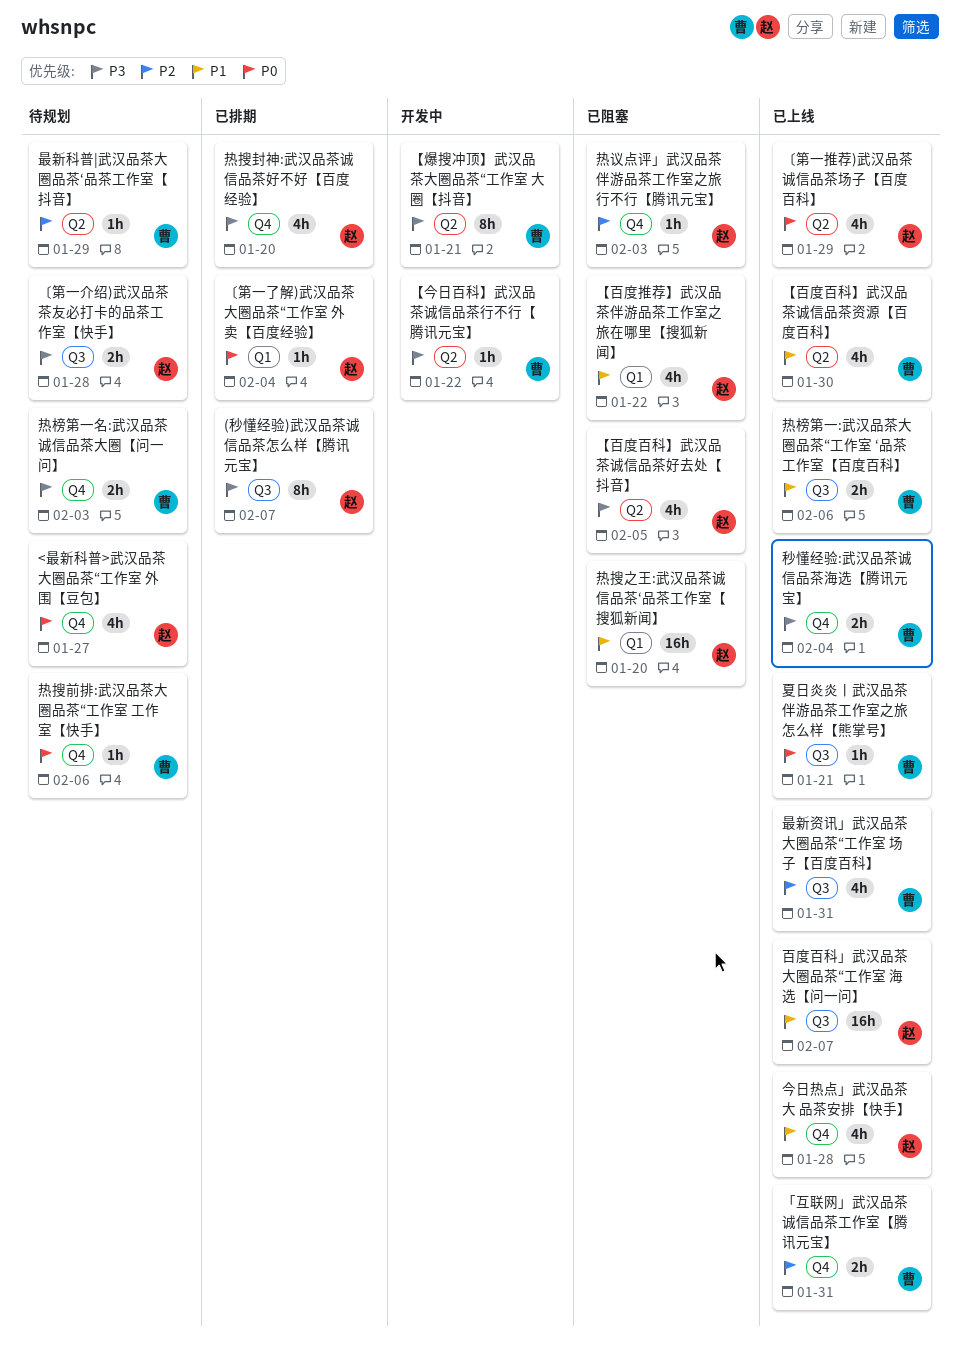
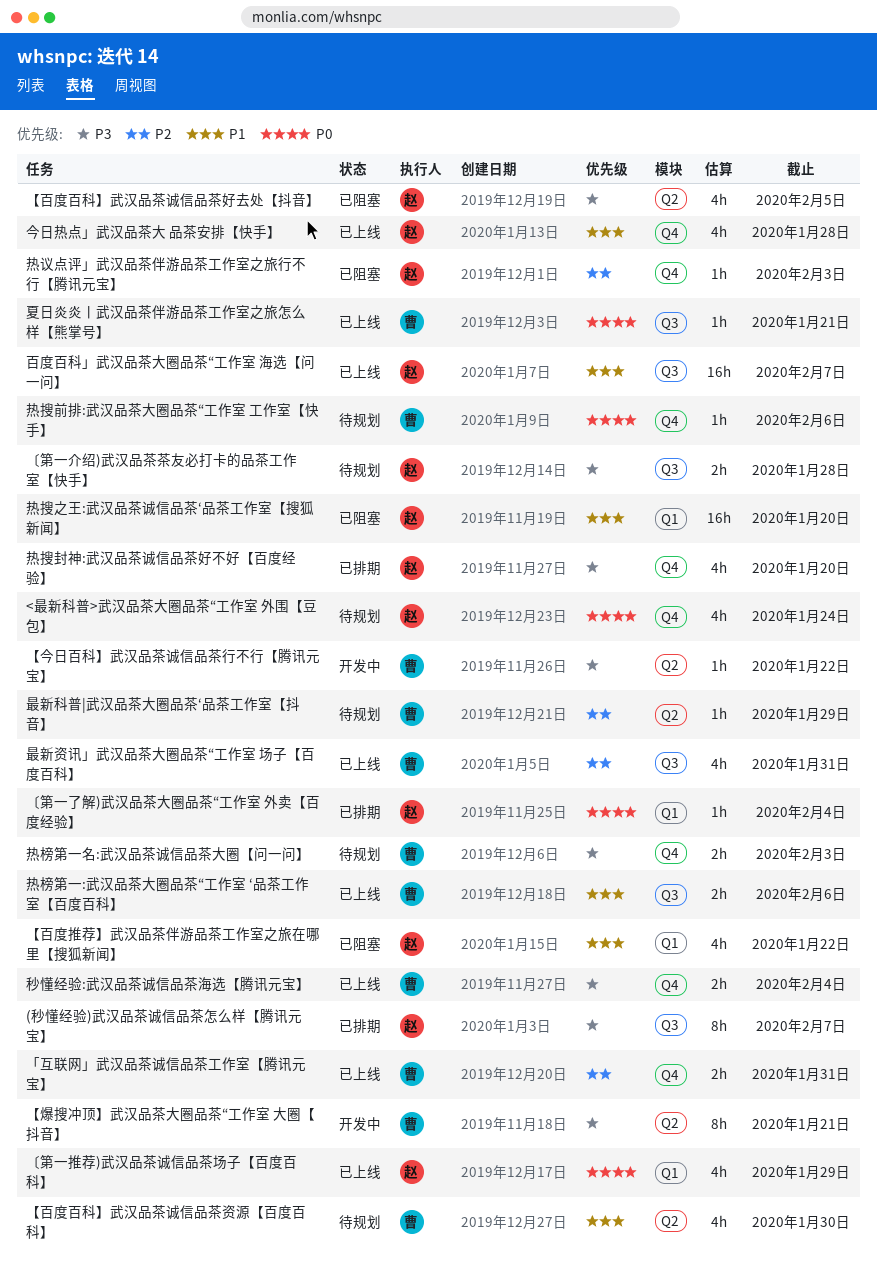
<最新科普>武汉品茶大圈品茶“工作室 外围【豆包】, due: Jan 27 -> Jan 24
【百度百科】武汉品茶诚信品茶资源【百度百科】, status: 已上线 -> 待规划
〔第一推荐)武汉品茶诚信品茶场子【百度百科】, label: Q2 -> Q1

